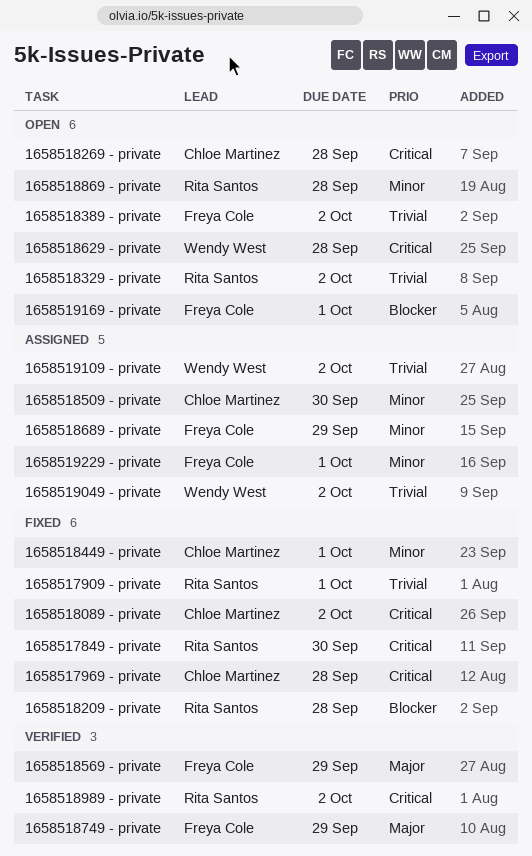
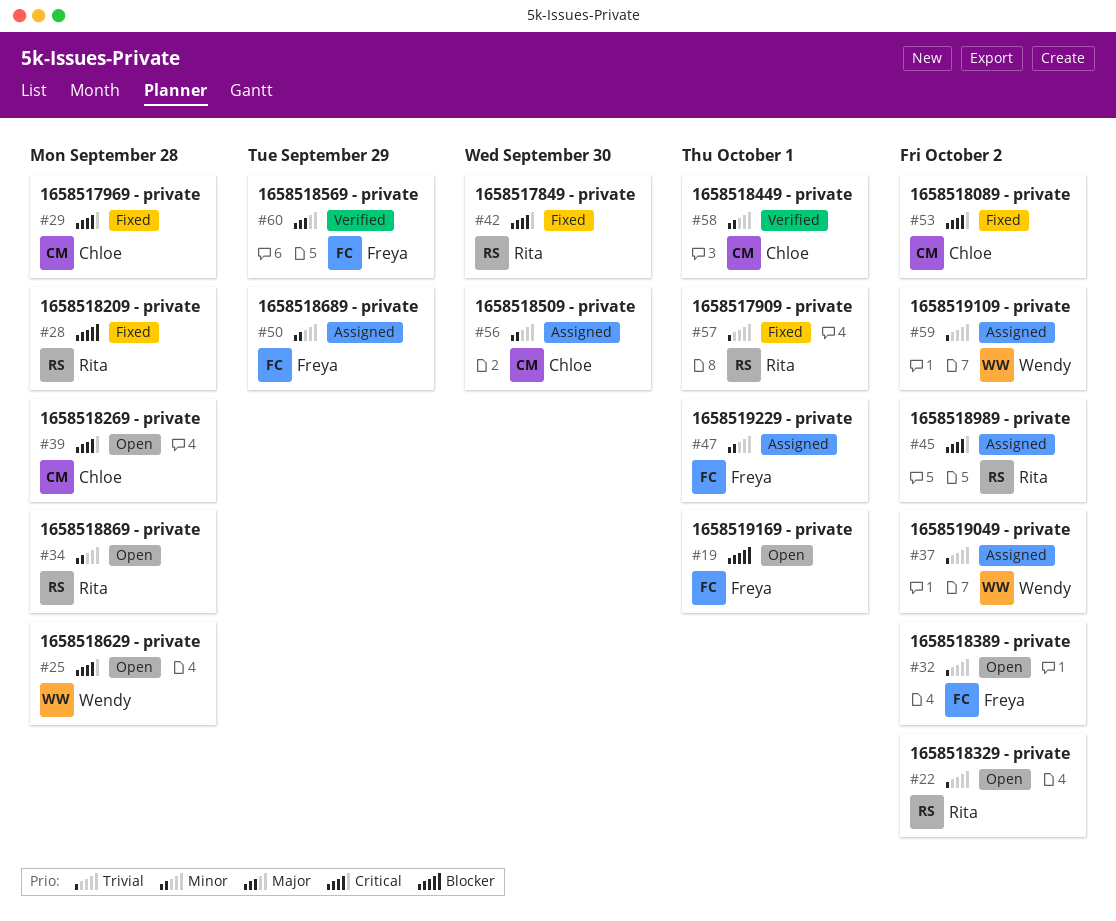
1658518449 - private, status: Fixed -> Verified
1658518749 - private: present -> none
1658518989 - private, status: Verified -> Assigned

